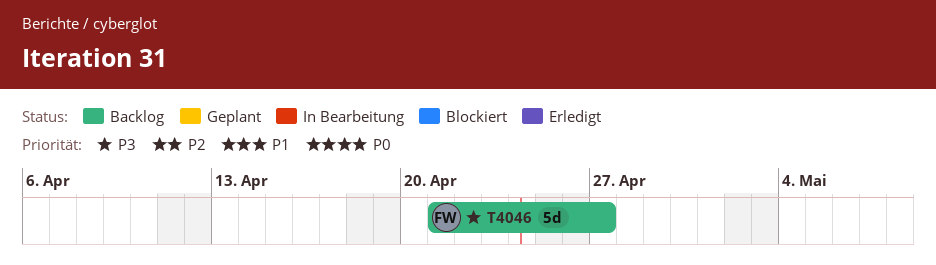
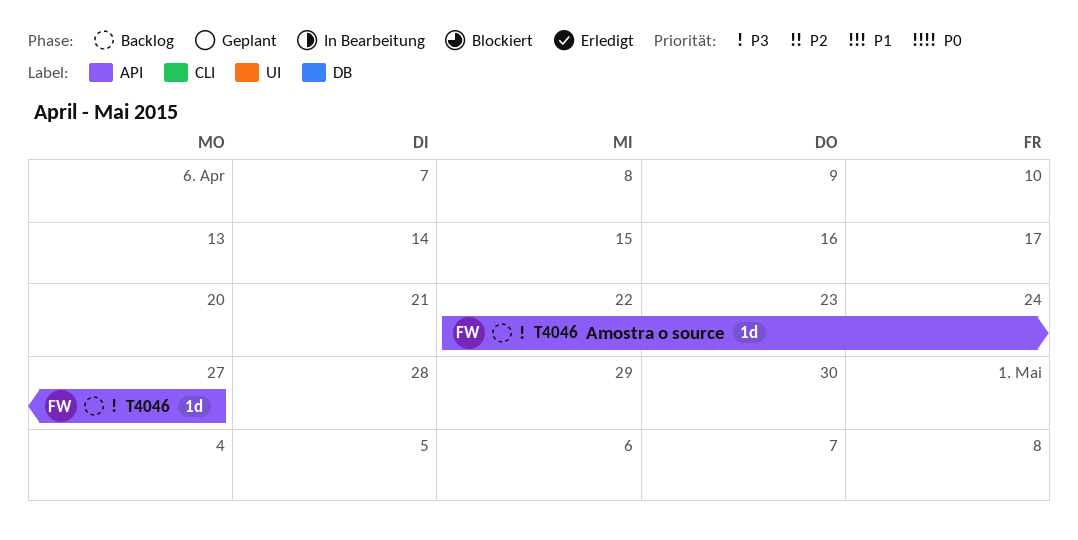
T4046, estimate: 5d -> 1d
T4046, start: Apr 21 -> Apr 22

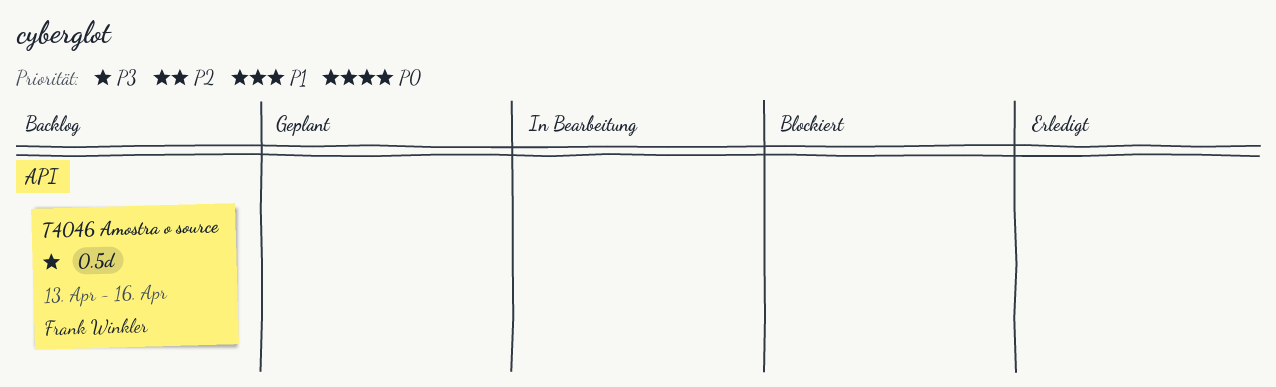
T4046, estimate: 1d -> 0.5d
T4046, start: Apr 22 -> Apr 13
T4046, due: Apr 27 -> Apr 16

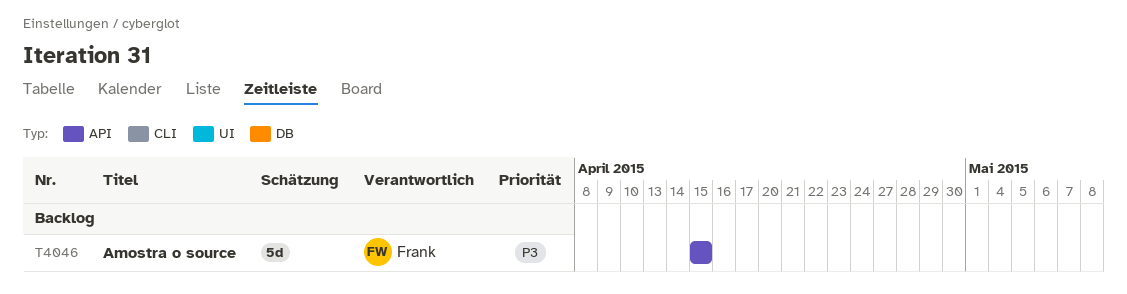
T4046, estimate: 0.5d -> 5d
T4046, start: Apr 13 -> Apr 15
T4046, due: Apr 16 -> Apr 15

